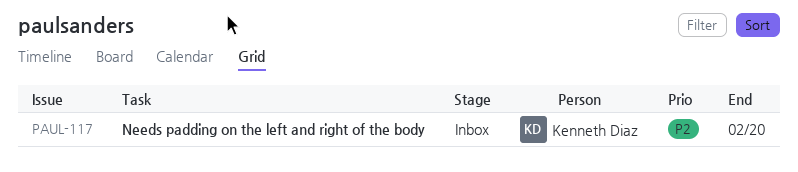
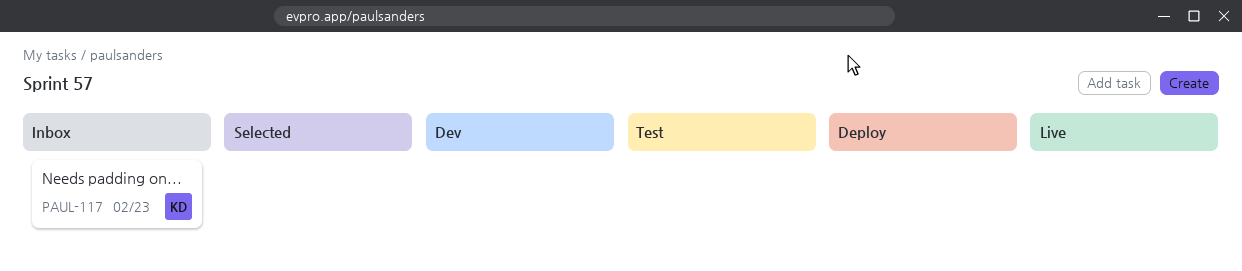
PAUL-117, due: Feb 20 -> Feb 23

